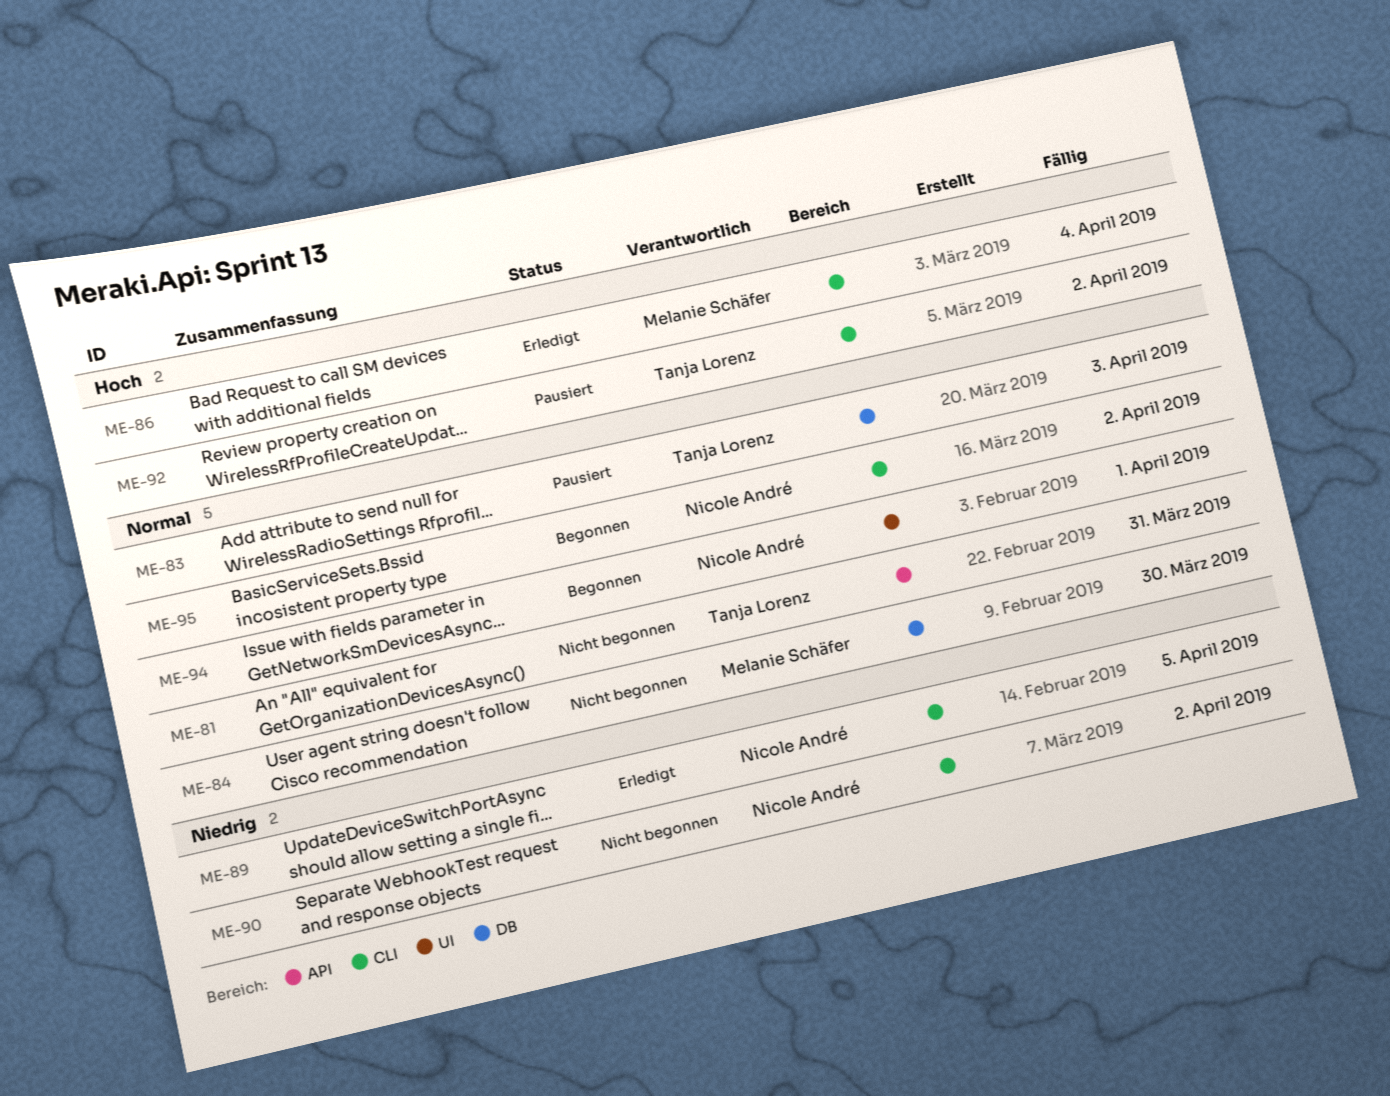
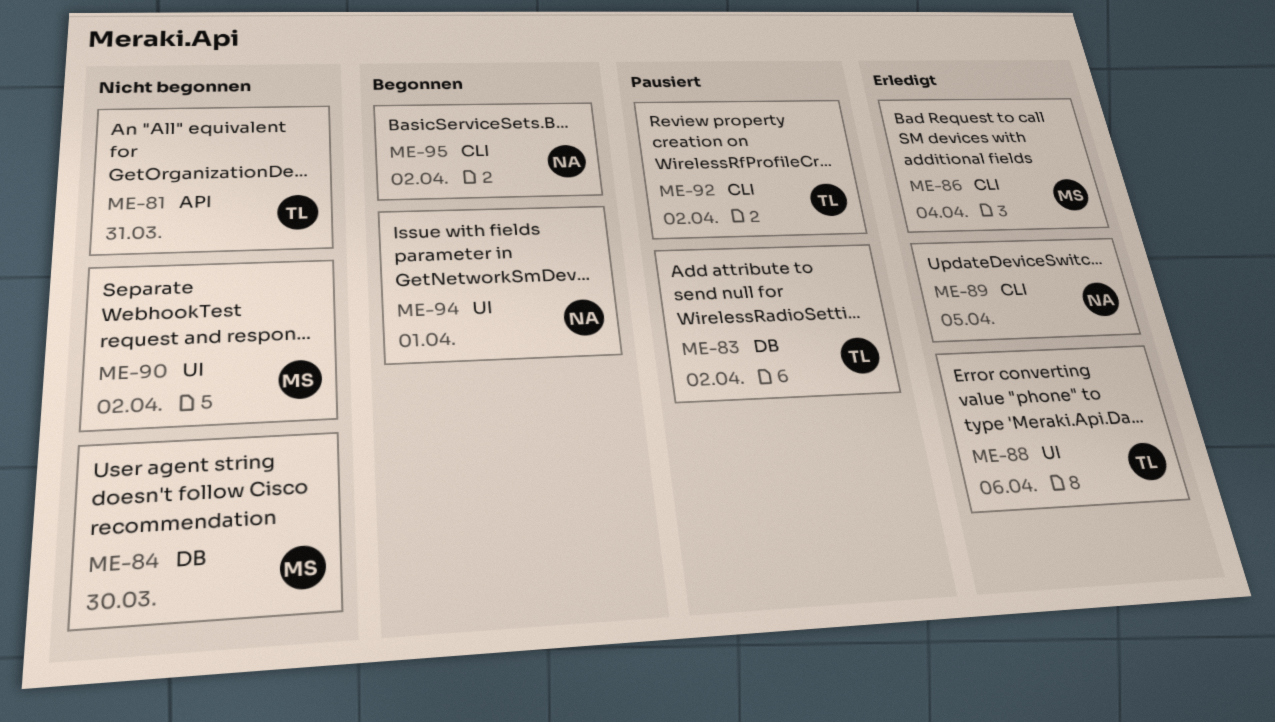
ME-83, due: Apr 3 -> Apr 2
ME-88: none -> present
ME-90, owner: Nicole André -> Melanie Schäfer
ME-90, label: CLI -> UI

